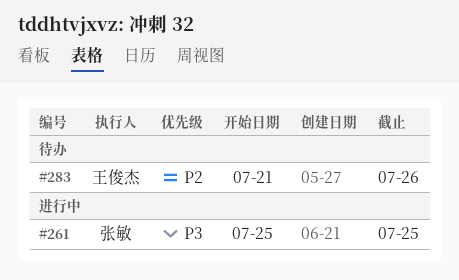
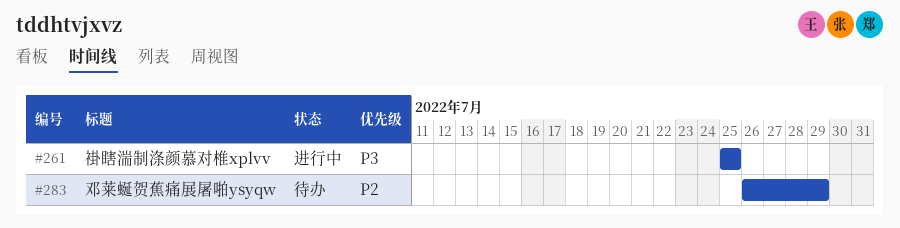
#283, start: Jul 21 -> Jul 26
#283, due: Jul 26 -> Jul 29

